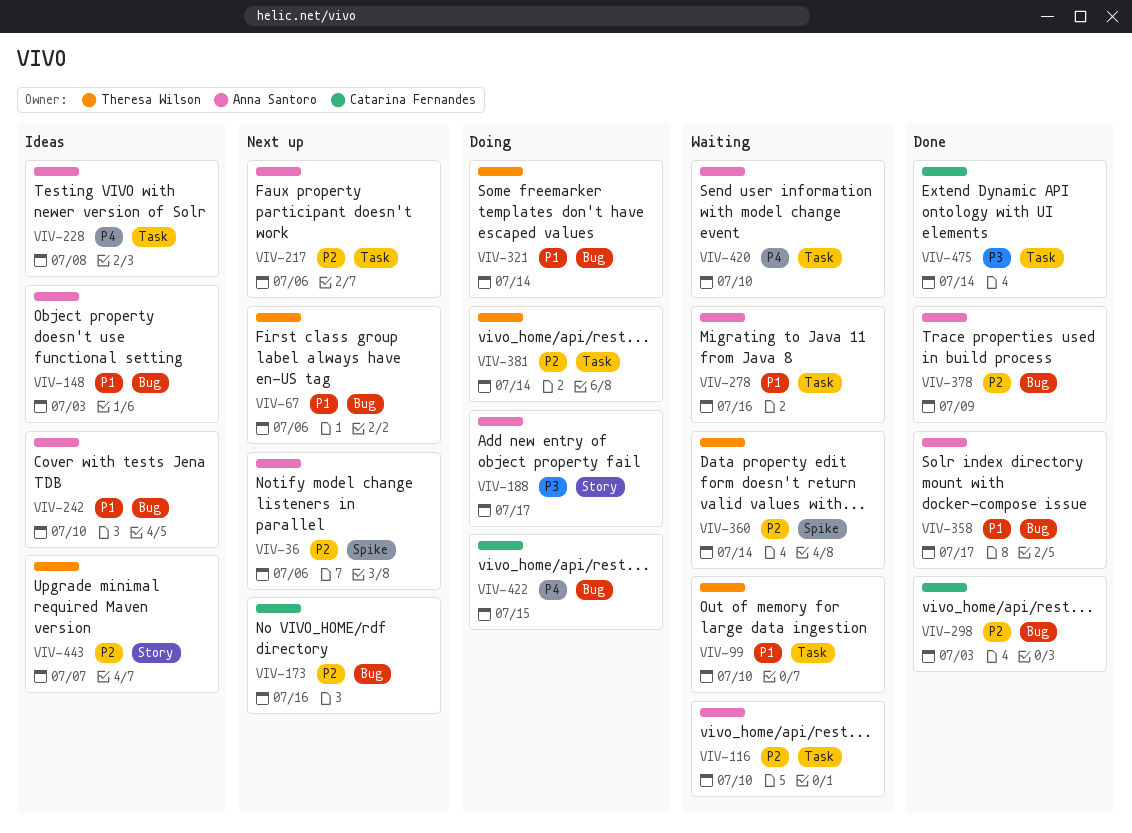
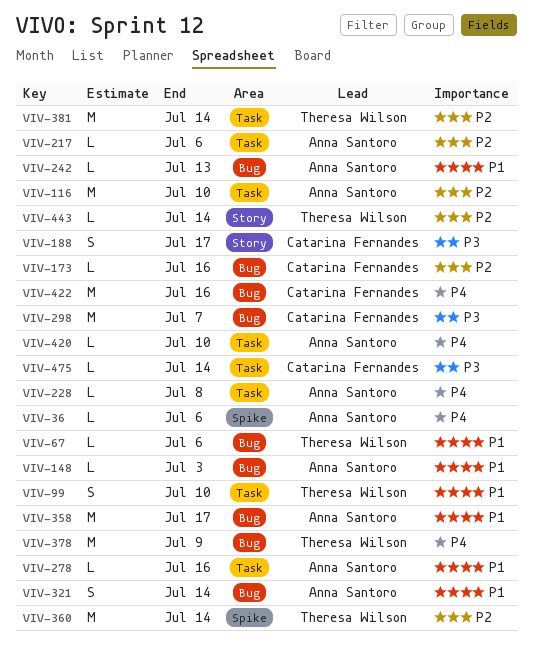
VIV-36, priority: P2 -> P4
VIV-188, owner: Anna Santoro -> Catarina Fernandes
VIV-242, due: Jul 10 -> Jul 13
VIV-298, priority: P2 -> P3
VIV-298, due: Jul 3 -> Jul 7
VIV-321, owner: Theresa Wilson -> Anna Santoro
VIV-378, owner: Anna Santoro -> Theresa Wilson
VIV-378, priority: P2 -> P4
VIV-422, due: Jul 15 -> Jul 16
VIV-443, due: Jul 7 -> Jul 14

